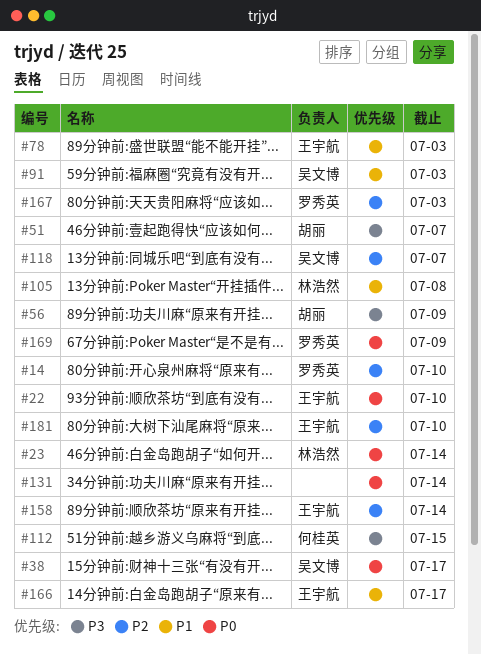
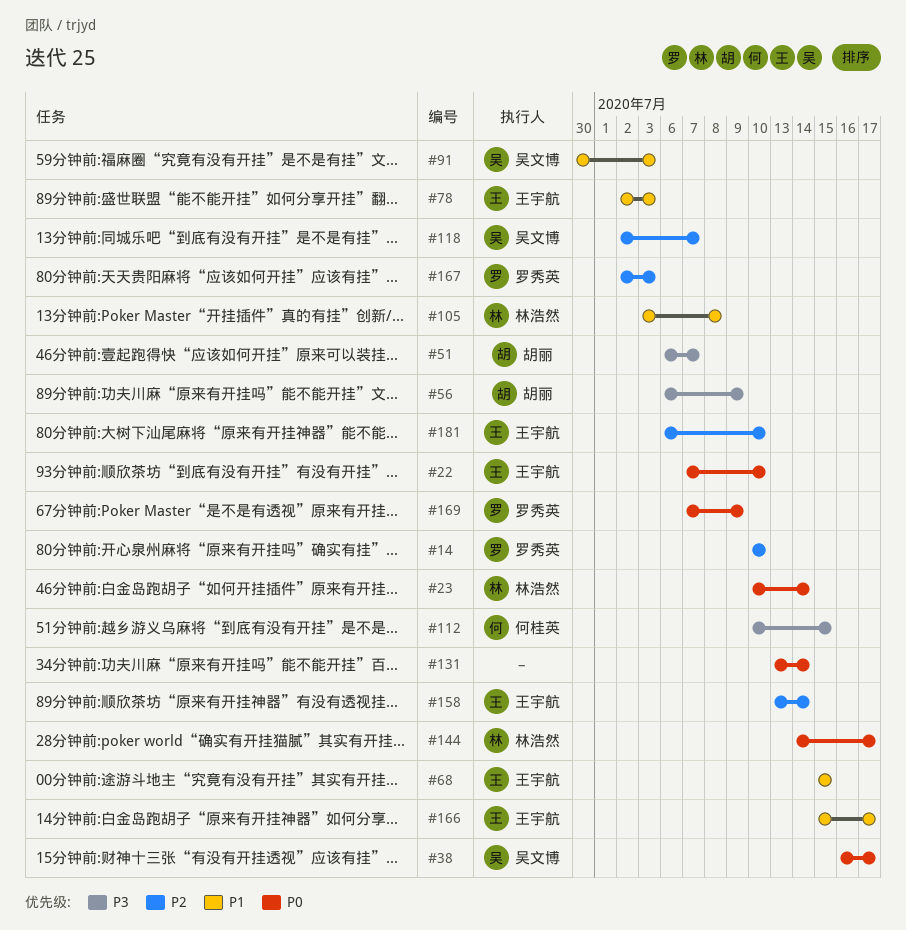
#68: none -> present
#144: none -> present

